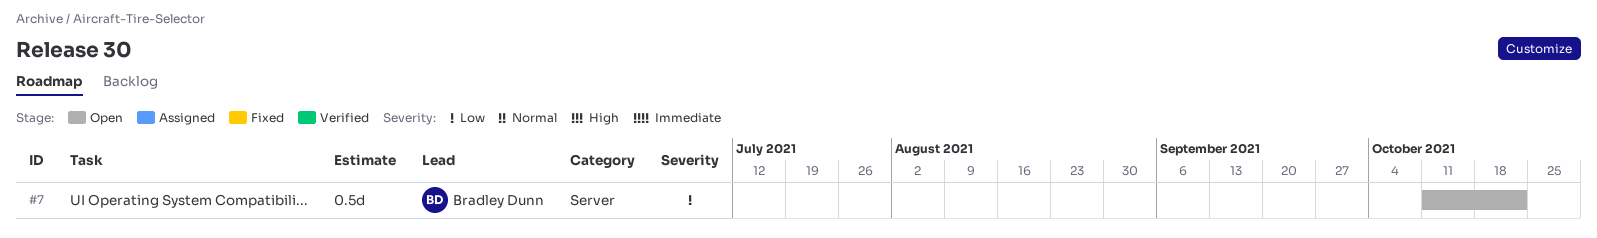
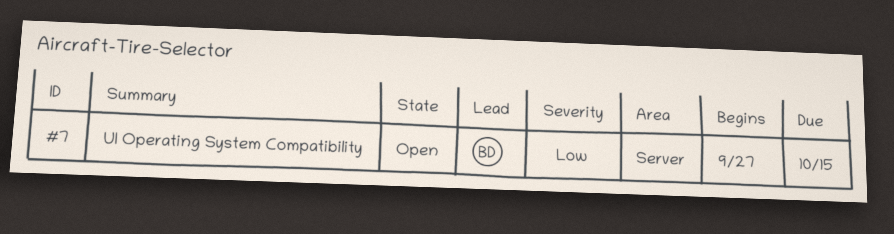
#7, start: Oct 11 -> Sep 27
#7, due: Oct 22 -> Oct 15

